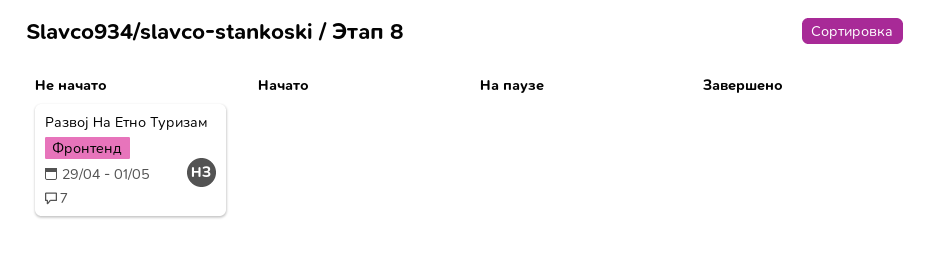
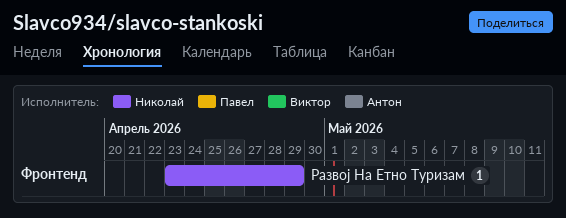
Развој На Етно Туризам, start: Apr 29 -> Apr 23
Развој На Етно Туризам, due: May 1 -> Apr 29

